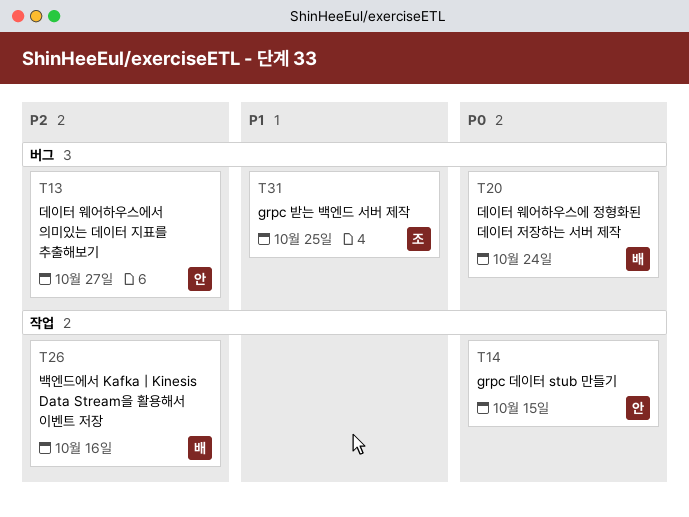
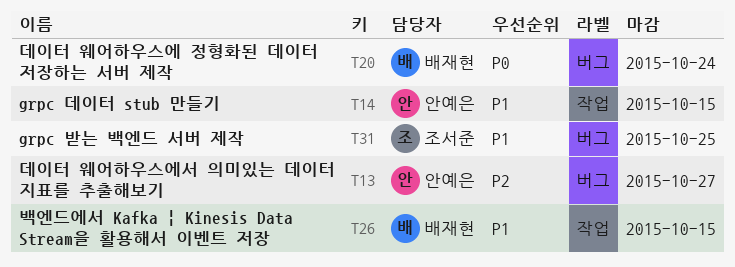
T14, priority: P0 -> P1
T26, priority: P2 -> P1
T26, due: Oct 16 -> Oct 15

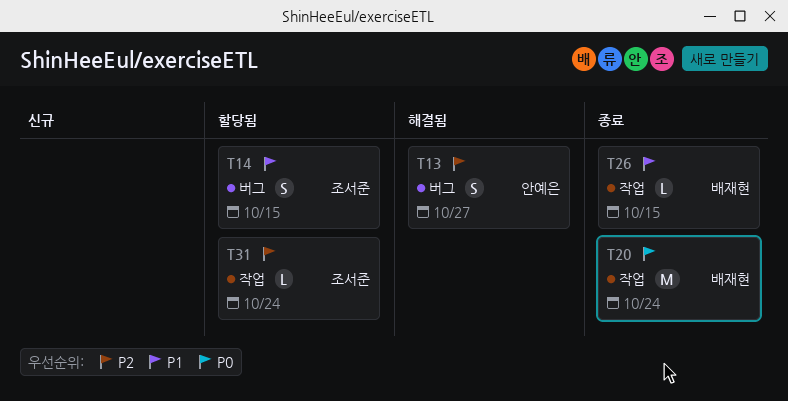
T14, owner: 안예은 -> 조서준
T14, label: 작업 -> 버그
T20, label: 버그 -> 작업
T31, priority: P1 -> P2
T31, label: 버그 -> 작업
T31, due: Oct 25 -> Oct 24

